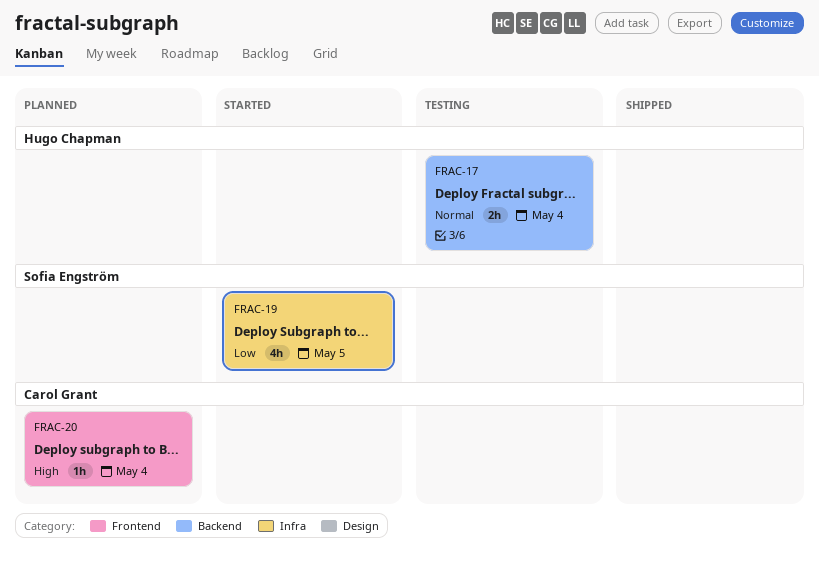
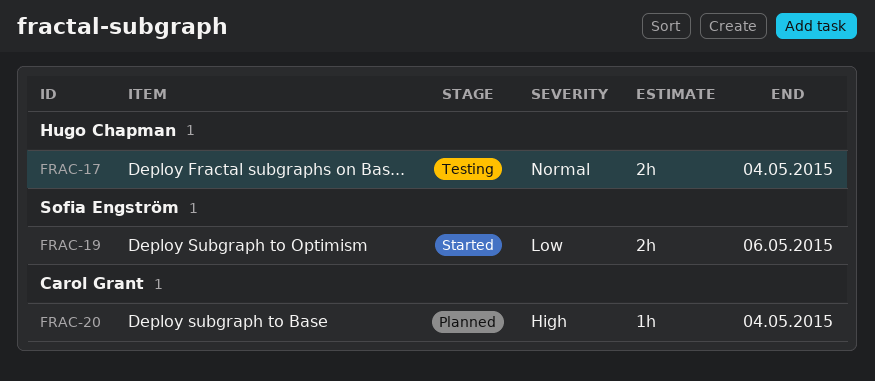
FRAC-19, estimate: 4h -> 2h
FRAC-19, due: May 5 -> May 6

